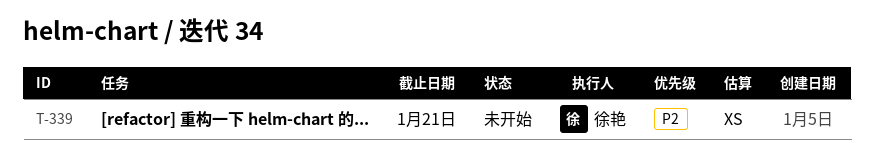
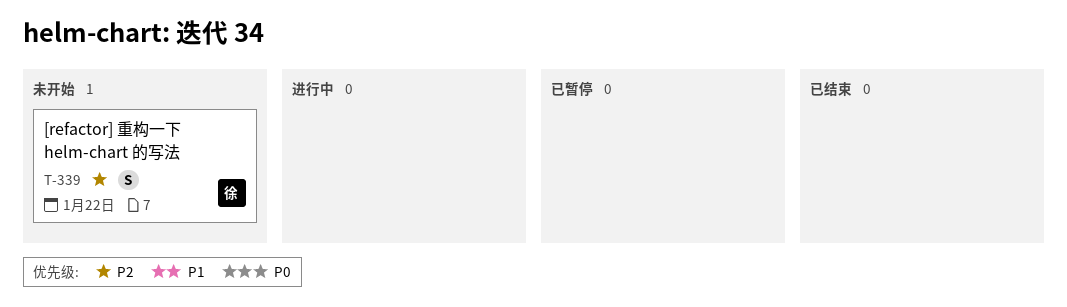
T-339, estimate: XS -> S
T-339, due: Jan 21 -> Jan 22

